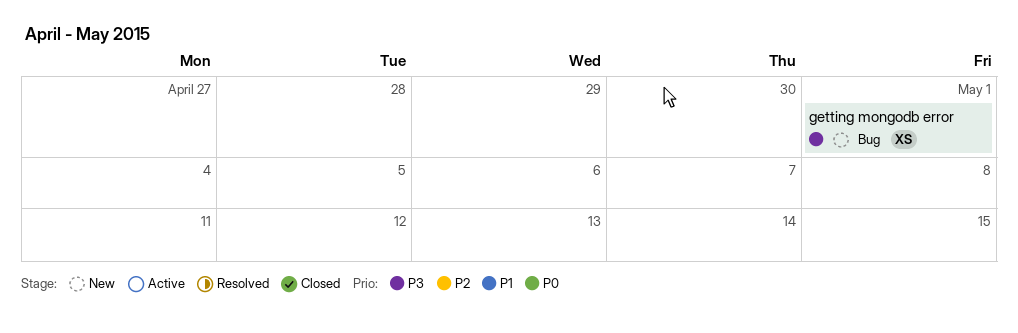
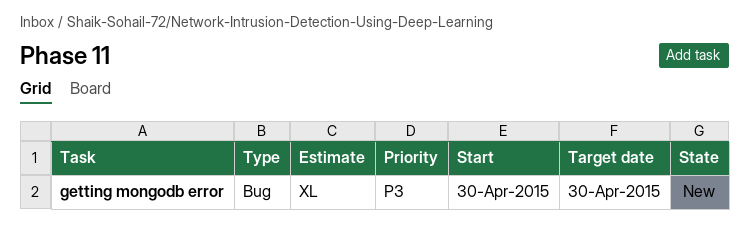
getting mongodb error, estimate: XS -> XL
getting mongodb error, due: May 1 -> Apr 30

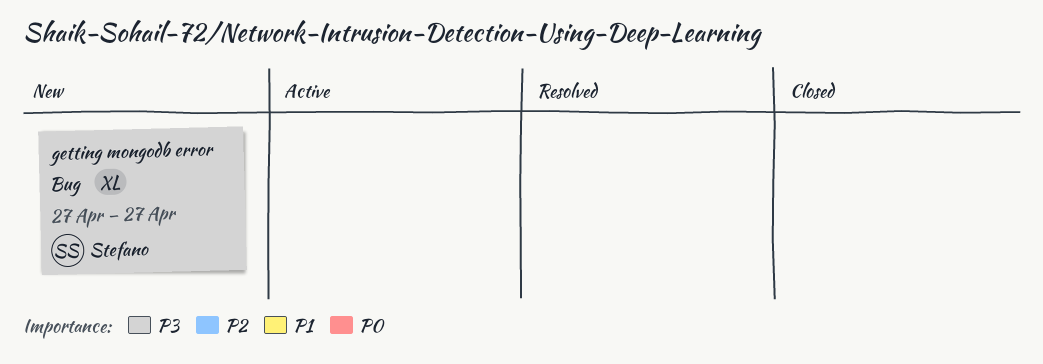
getting mongodb error, start: Apr 30 -> Apr 27
getting mongodb error, due: Apr 30 -> Apr 27

